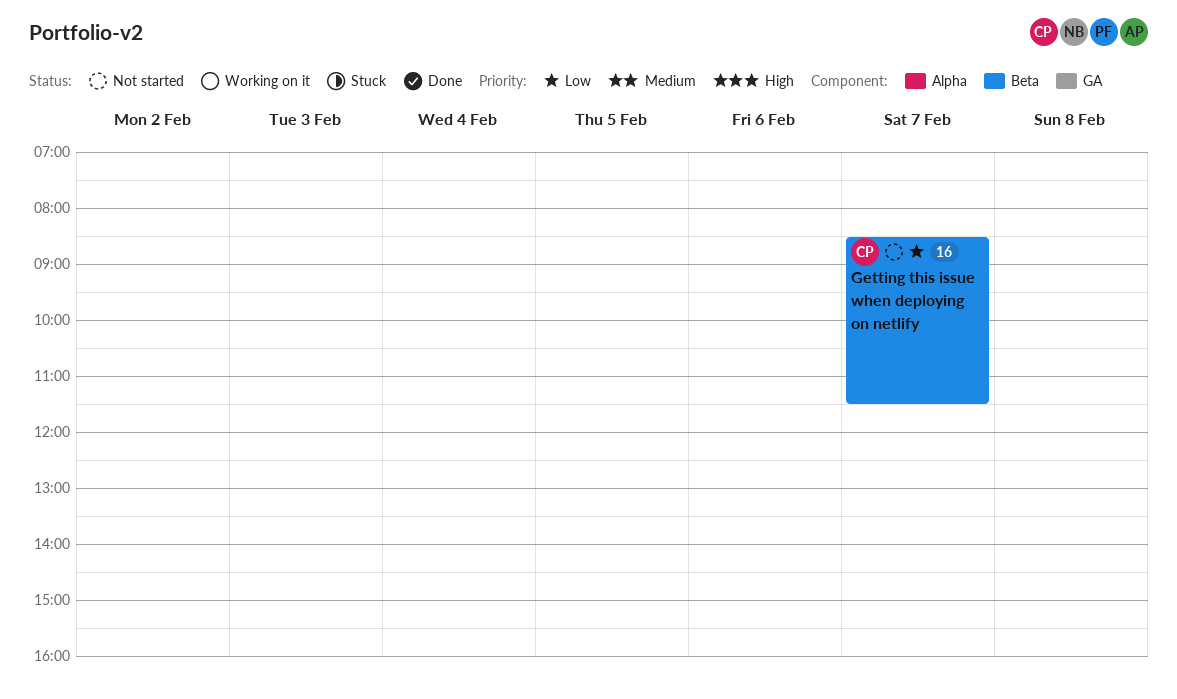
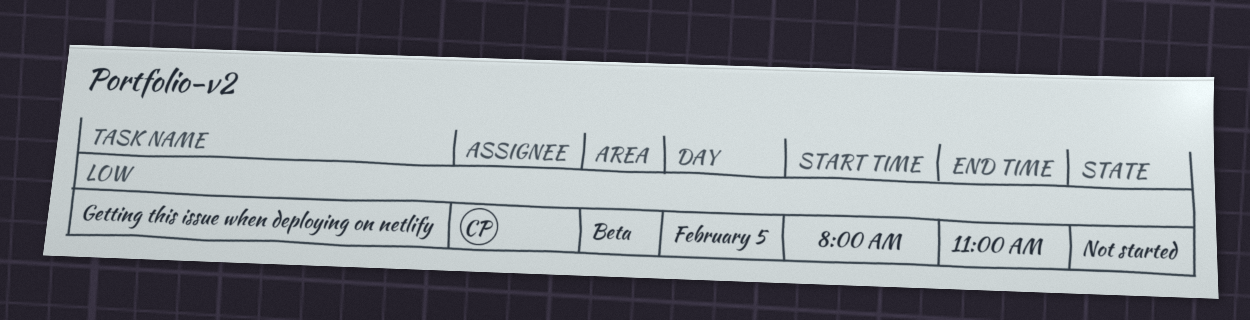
Getting this issue when deploying on netlify, day: Feb 7 -> Feb 5
Getting this issue when deploying on netlify, begins: 08:30 -> 08:00
Getting this issue when deploying on netlify, ends: 11:30 -> 11:00

